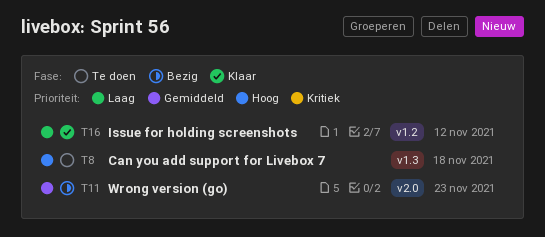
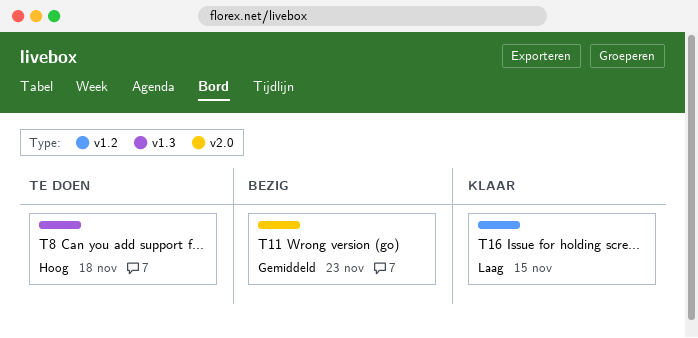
T16, due: Nov 12 -> Nov 15

